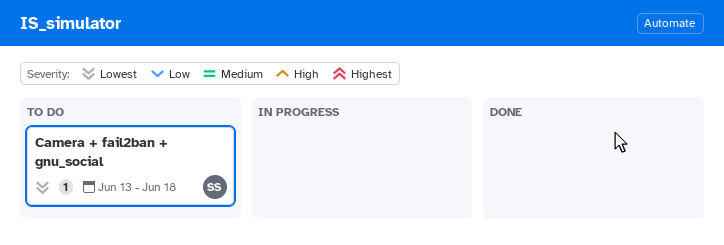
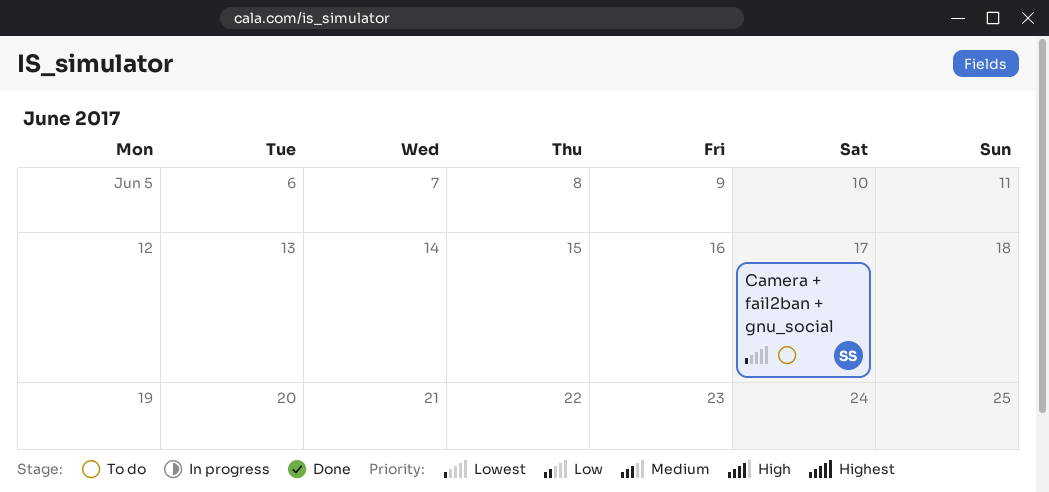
Camera + fail2ban + gnu_social, due: Jun 18 -> Jun 17

